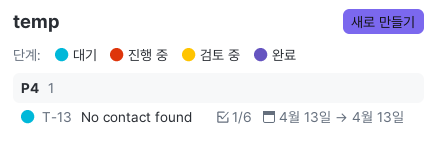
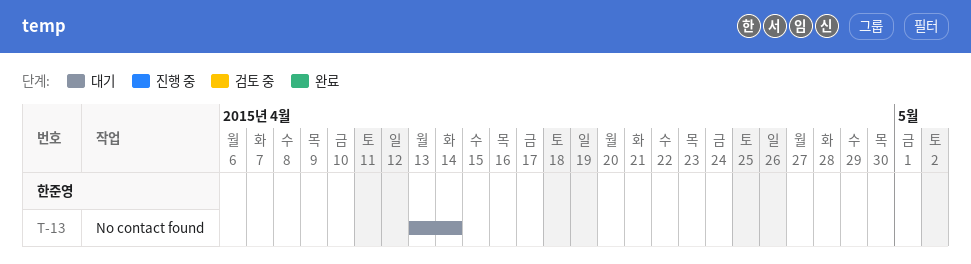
T-13, due: Apr 13 -> Apr 14

